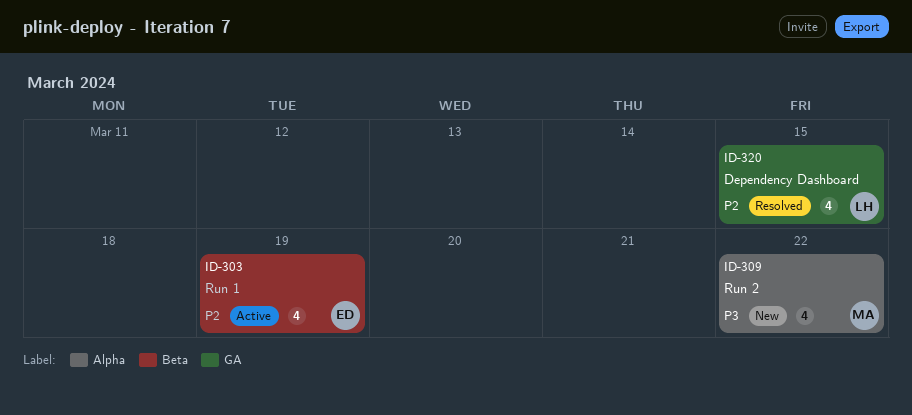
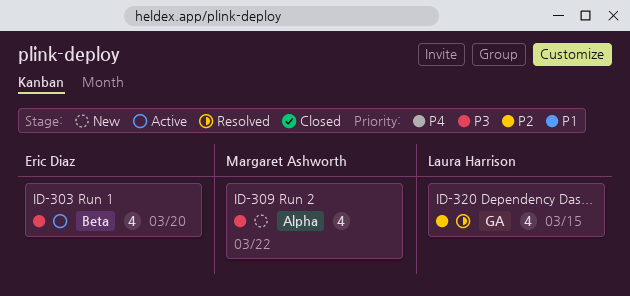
ID-303, priority: P2 -> P3
ID-303, due: Mar 19 -> Mar 20

